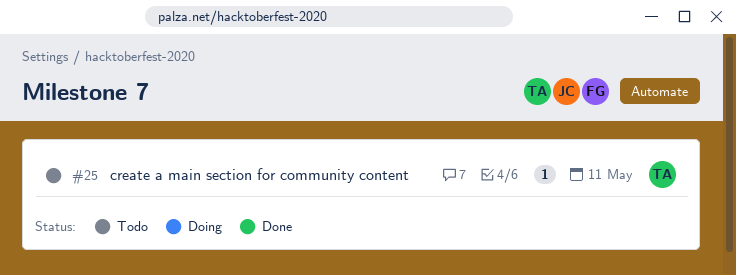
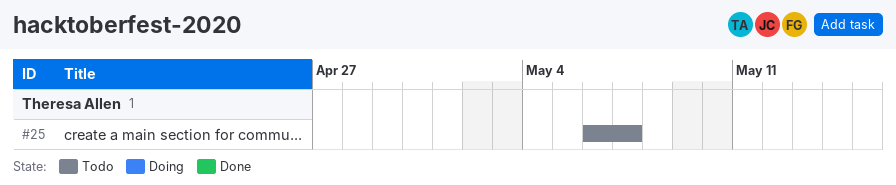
#25, due: May 11 -> May 7

